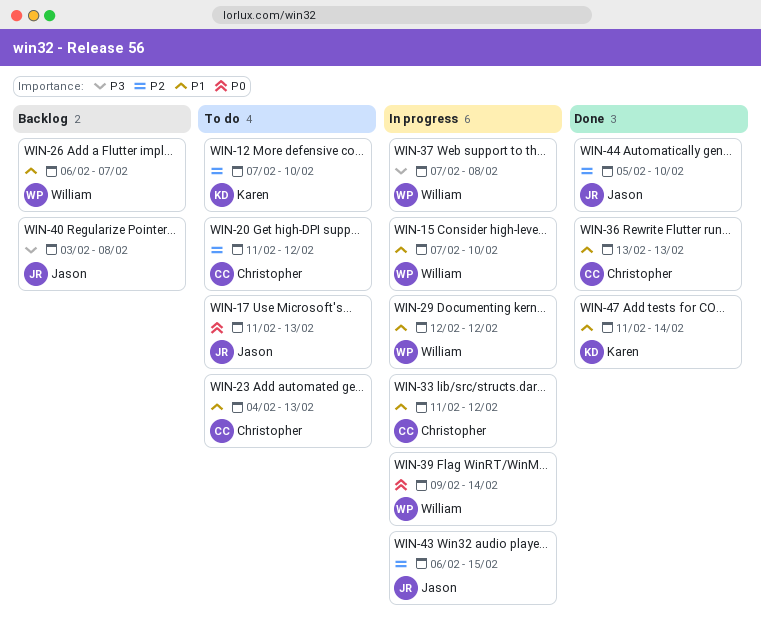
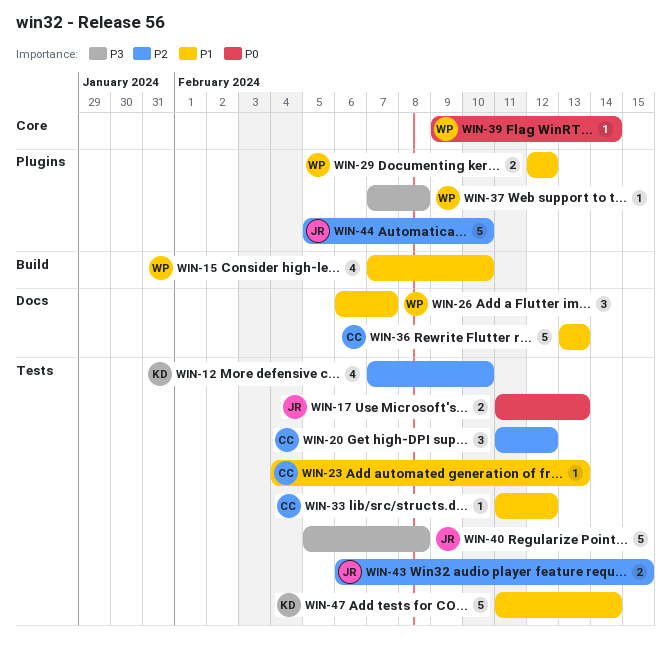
WIN-40, start: Feb 3 -> Feb 5

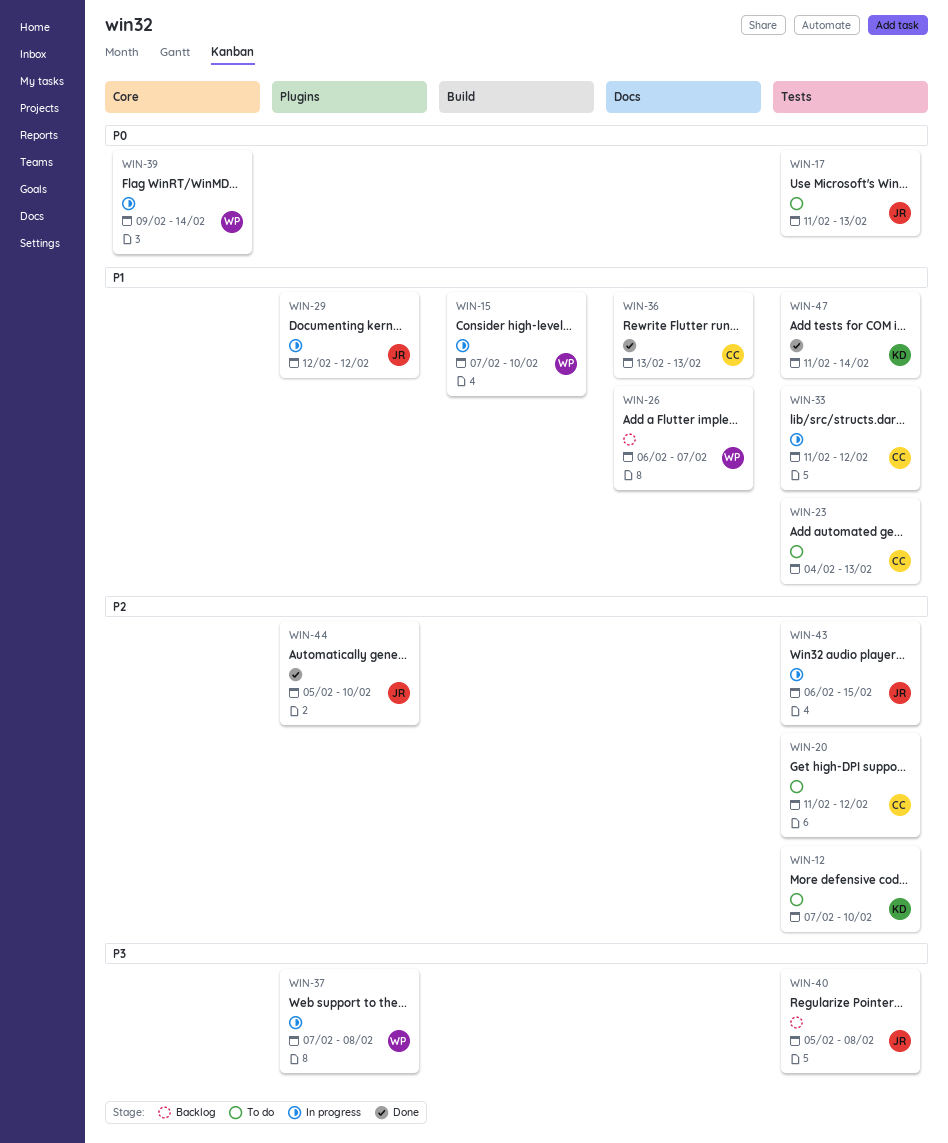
WIN-29, owner: WP -> JR

